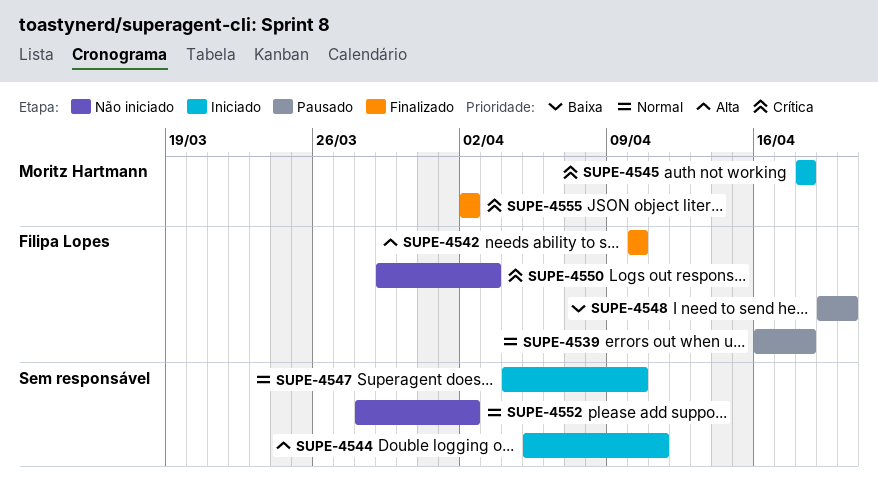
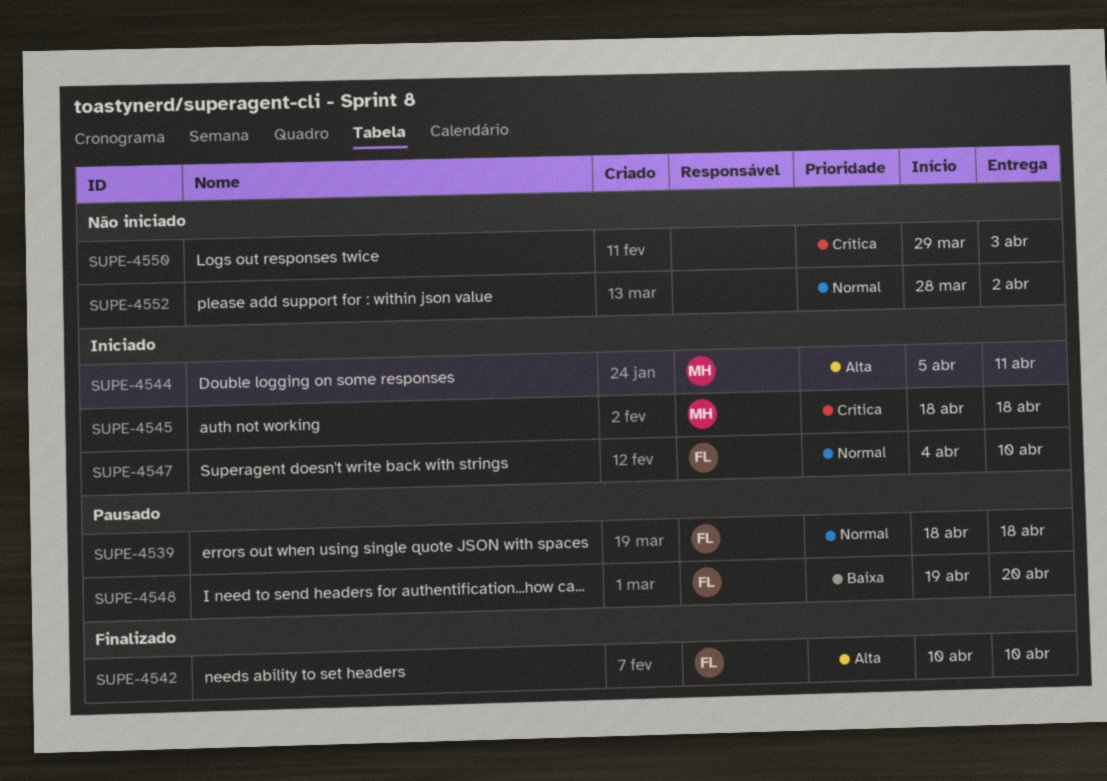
SUPE-4539, start: Apr 16 -> Apr 18
SUPE-4544, owner: none -> Moritz Hartmann
SUPE-4547, owner: none -> Filipa Lopes
SUPE-4550, owner: Filipa Lopes -> none
SUPE-4555: present -> none

